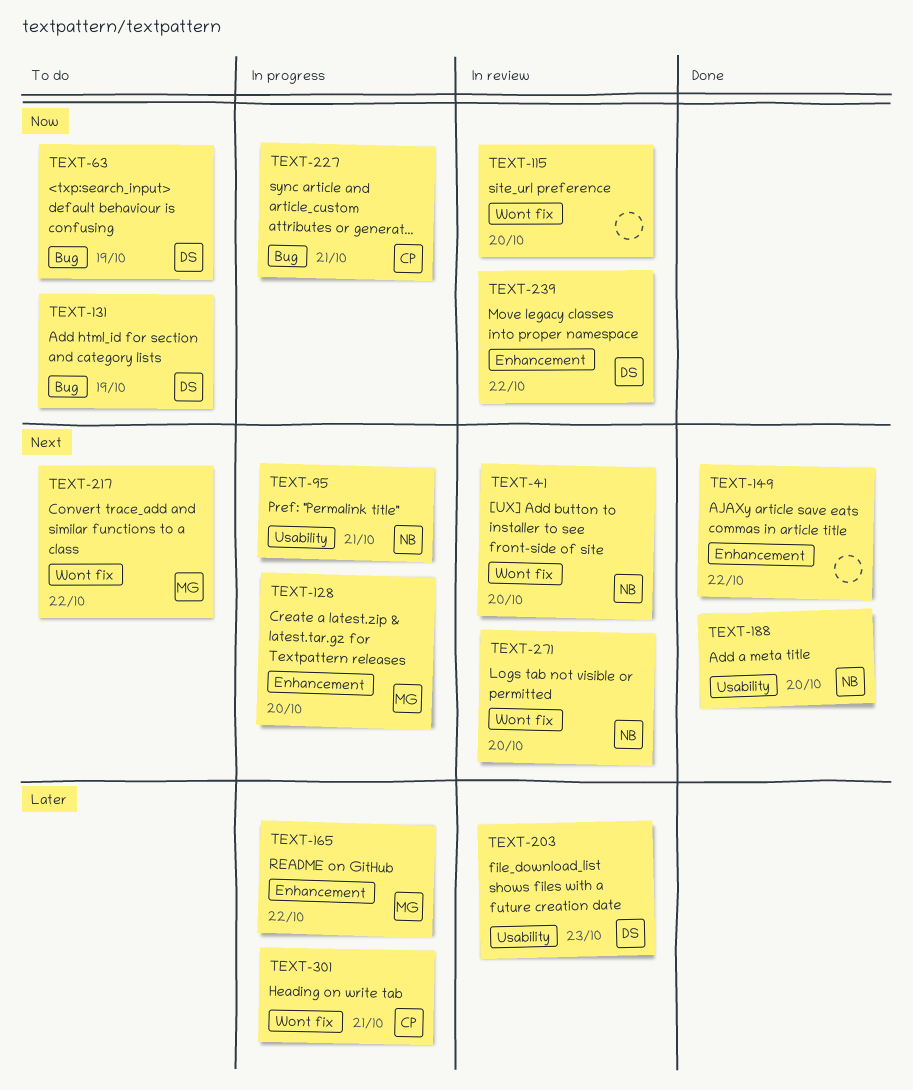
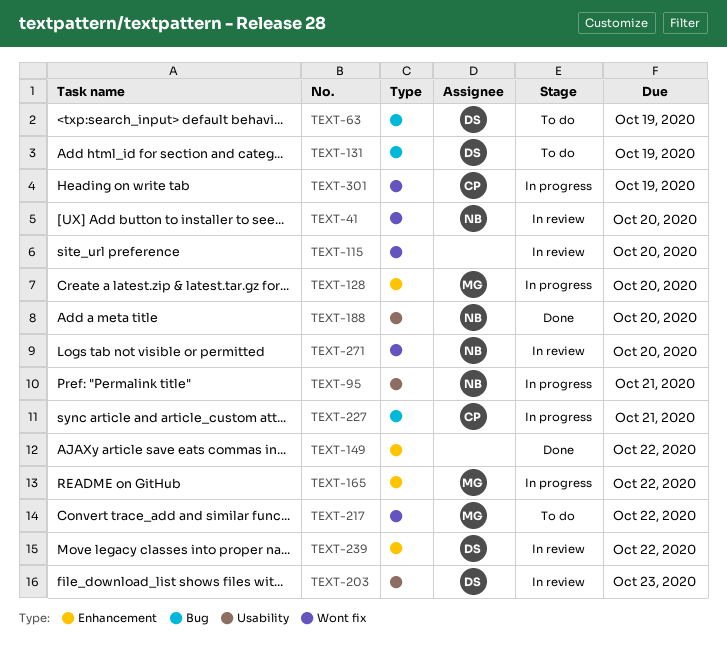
TEXT-301, due: Oct 21 -> Oct 19

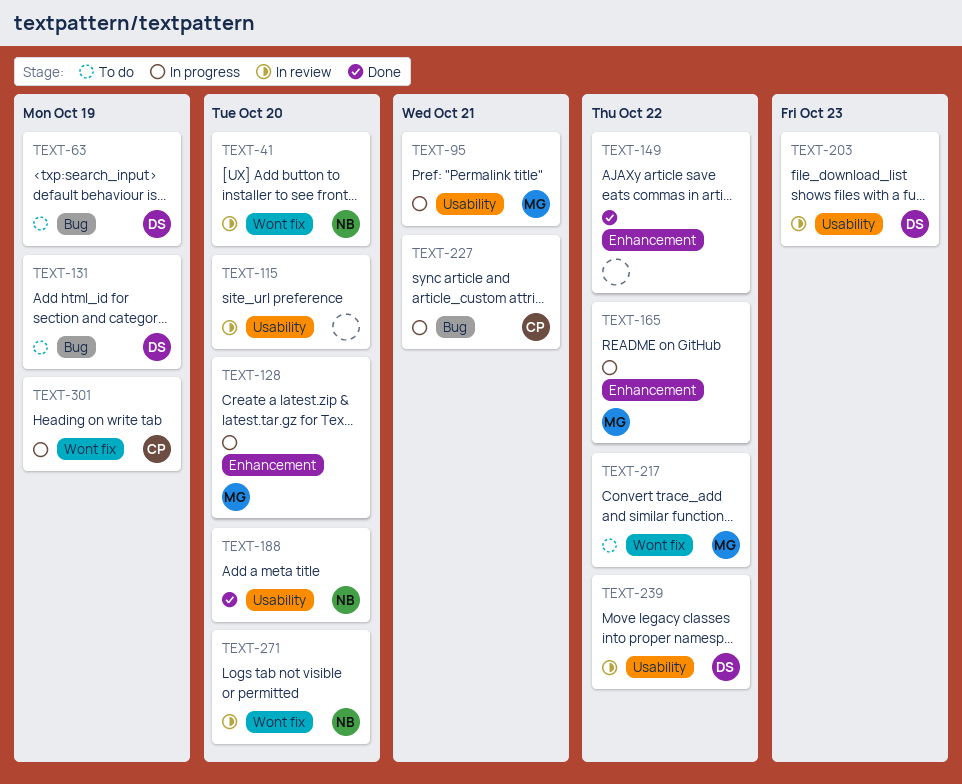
TEXT-95, owner: NB -> MG
TEXT-115, label: Wont fix -> Usability
TEXT-239, label: Enhancement -> Usability

